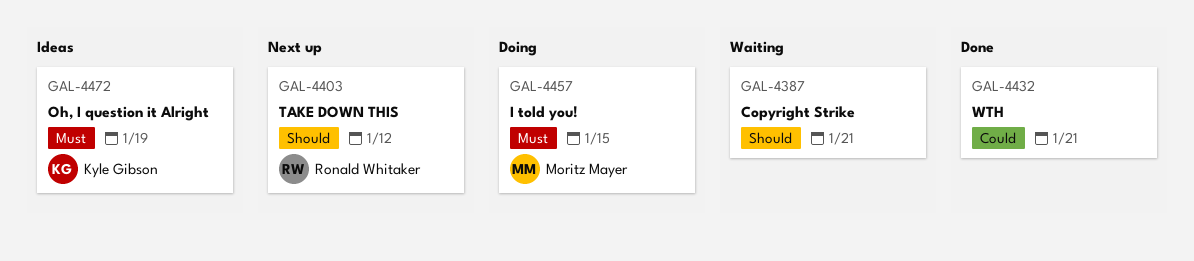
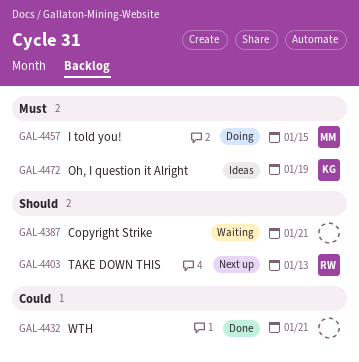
GAL-4403, due: Jan 12 -> Jan 13

